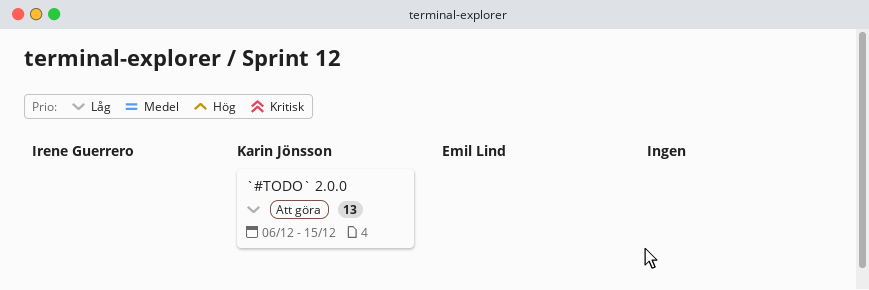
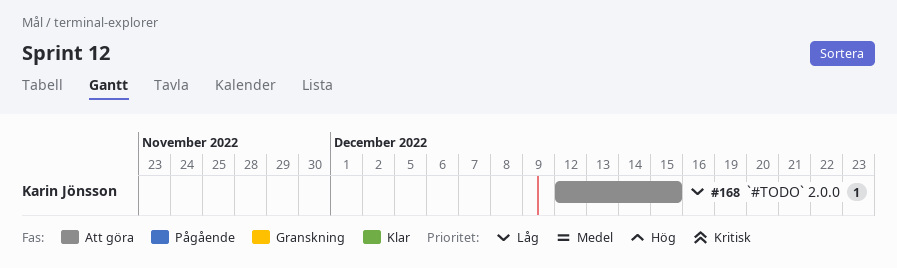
`#TODO` 2.0.0, estimate: 13 -> 1
`#TODO` 2.0.0, start: Dec 6 -> Dec 12

